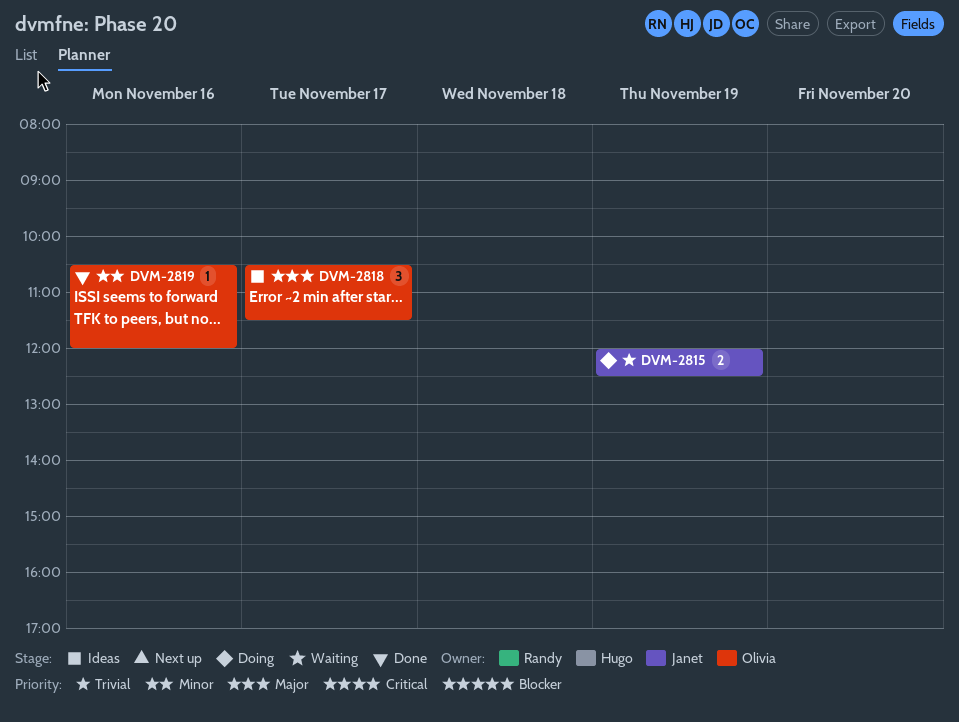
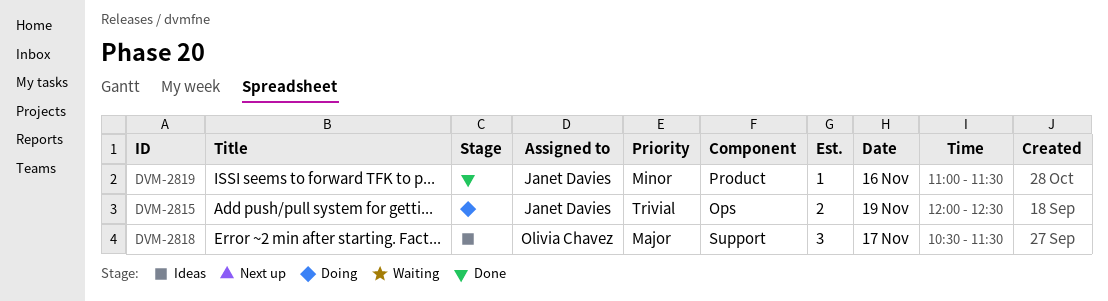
DVM-2819, owner: Olivia Chavez -> Janet Davies
DVM-2819, begins: 10:30 -> 11:00
DVM-2819, ends: 12:00 -> 11:30

